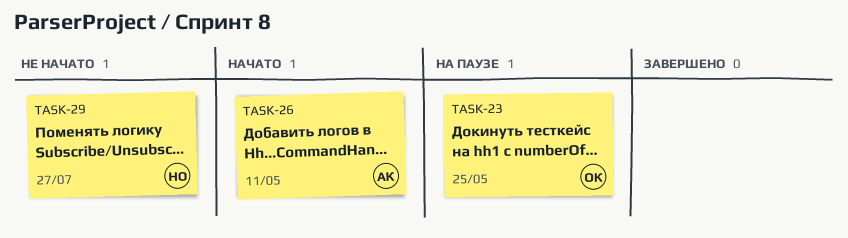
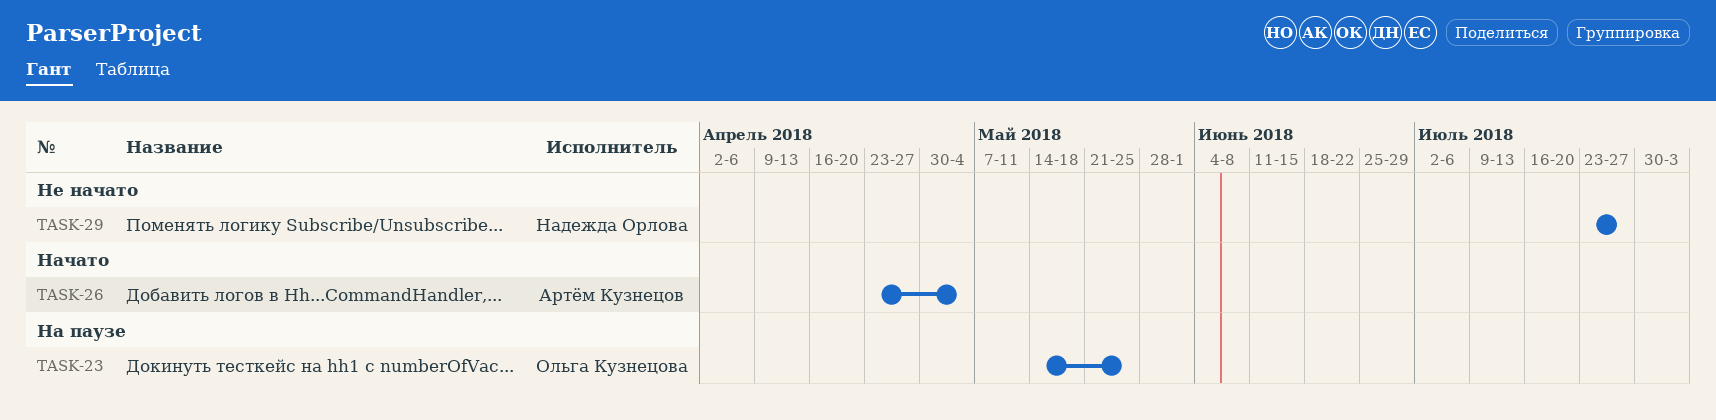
TASK-26, due: May 11 -> May 4

